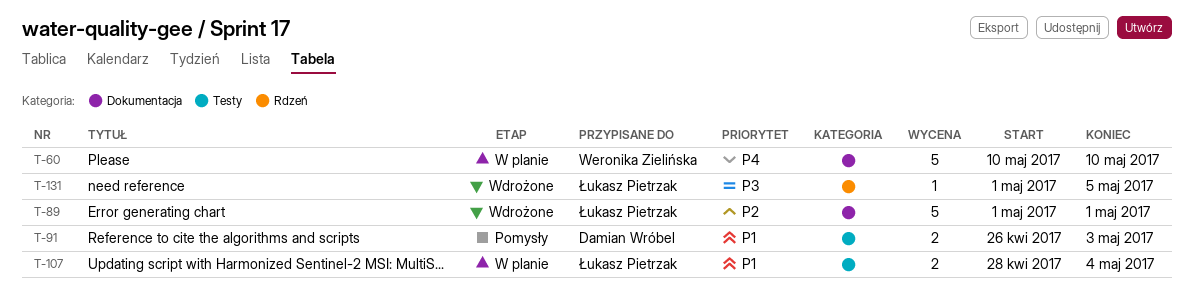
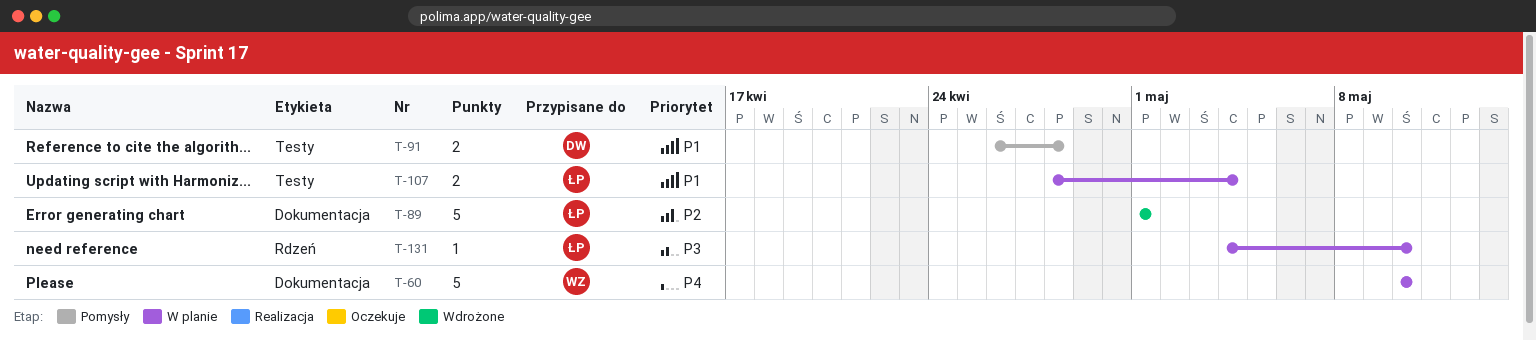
T-91, due: May 3 -> Apr 28
T-131, status: Wdrożone -> W planie
T-131, start: May 1 -> May 4
T-131, due: May 5 -> May 10

